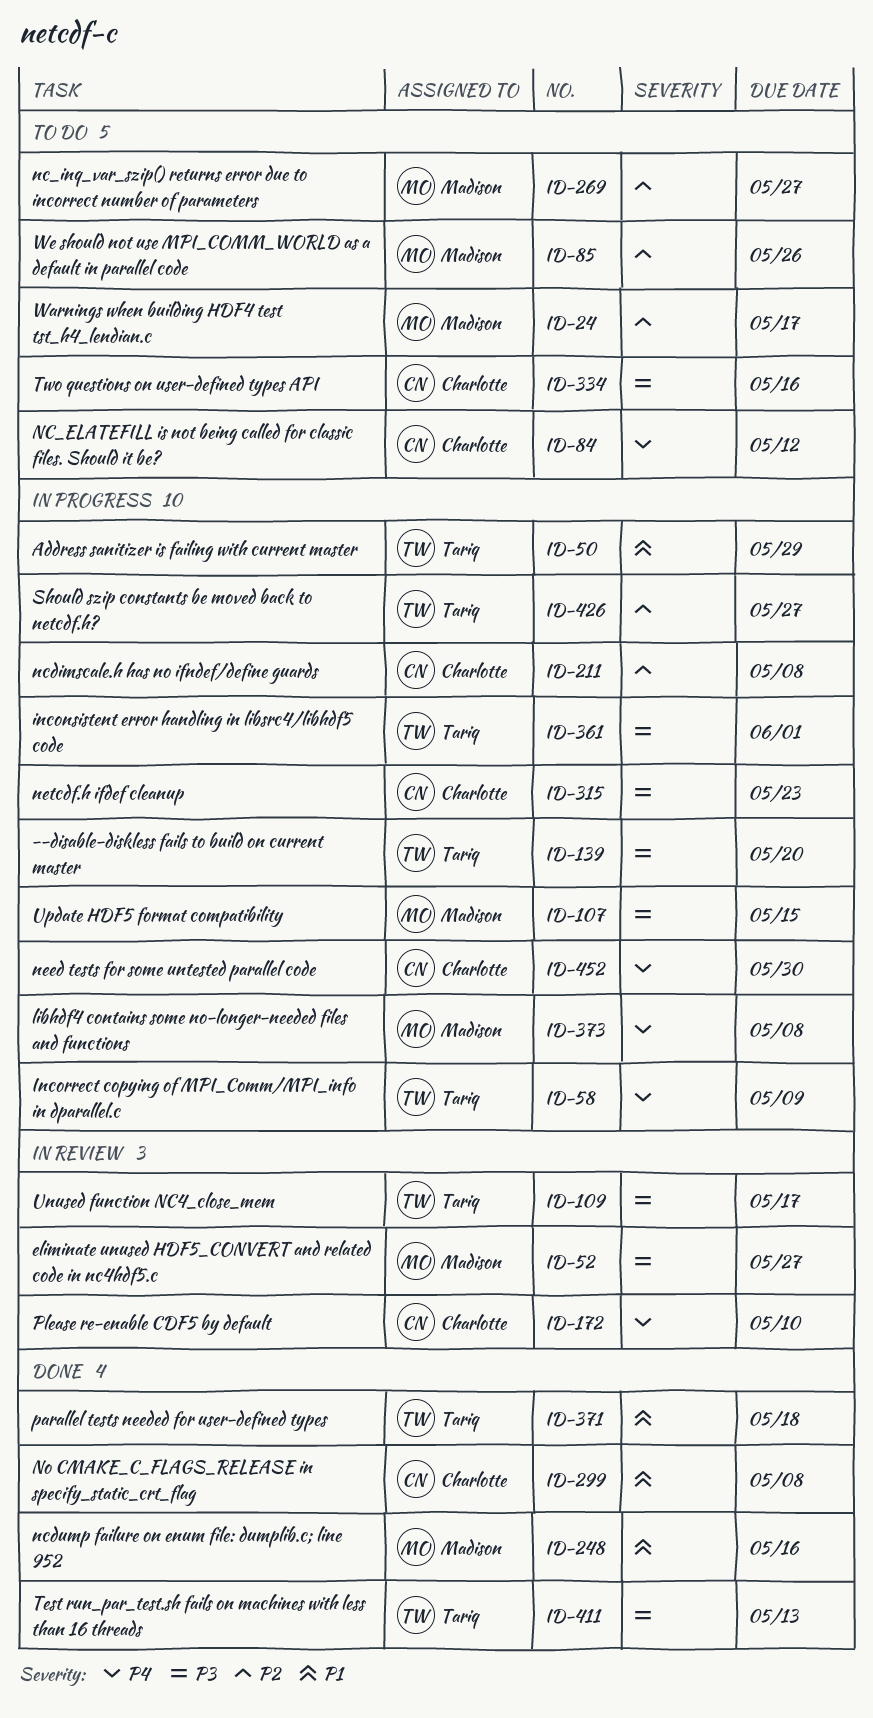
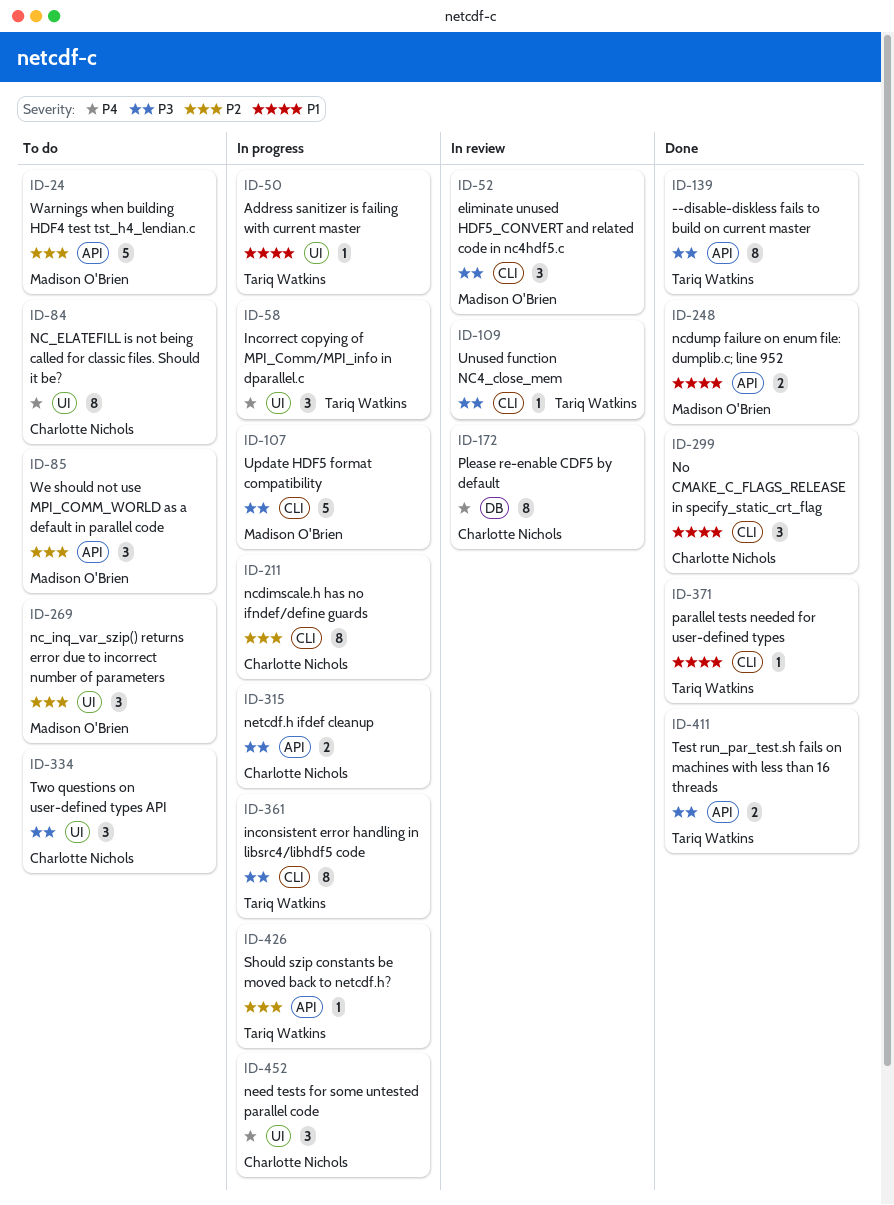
ID-139, status: In progress -> Done
ID-373: present -> none

